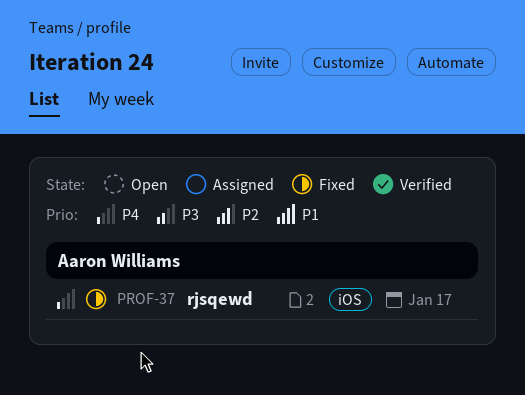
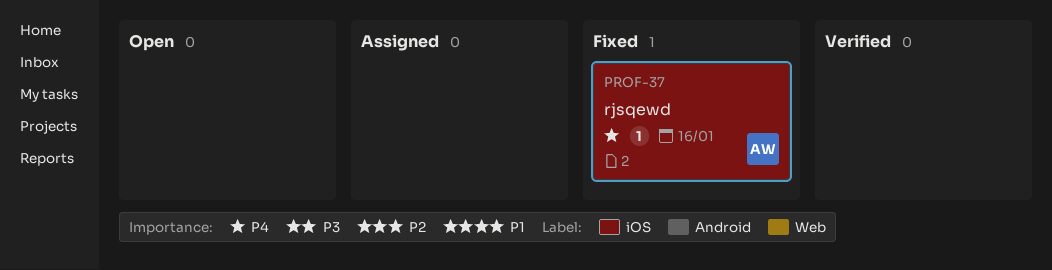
PROF-37, due: Jan 17 -> Jan 16

